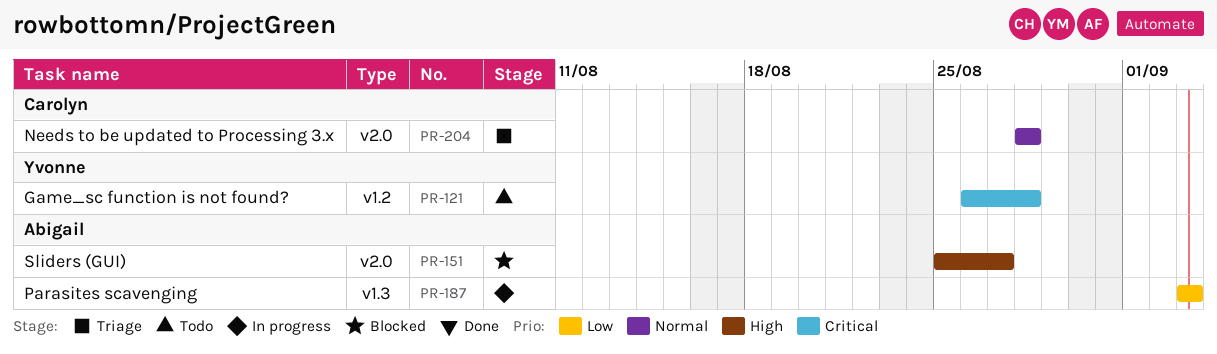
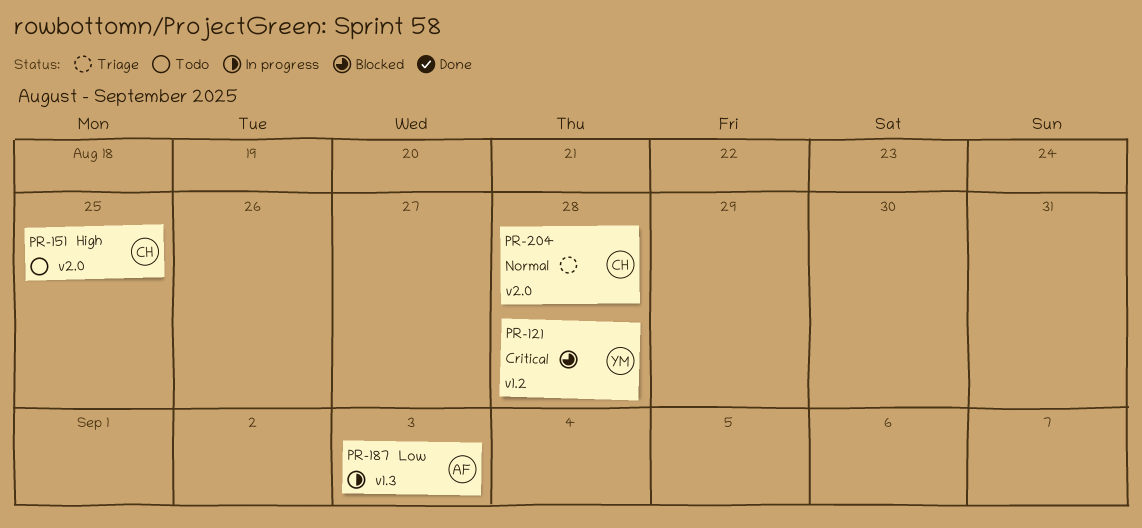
PR-121, status: Todo -> Blocked
PR-151, status: Blocked -> Todo
PR-151, owner: Abigail -> Carolyn
PR-151, due: Aug 27 -> Aug 25

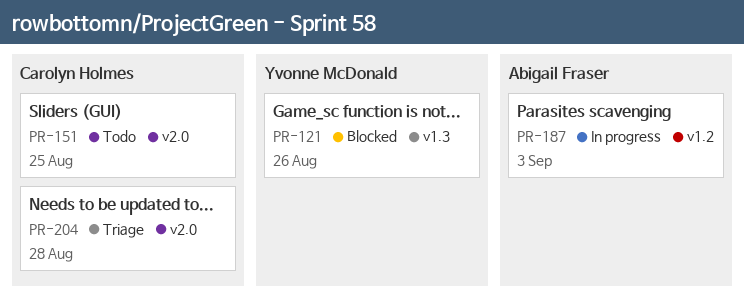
PR-121, label: v1.2 -> v1.3
PR-121, due: Aug 28 -> Aug 26
PR-187, label: v1.3 -> v1.2

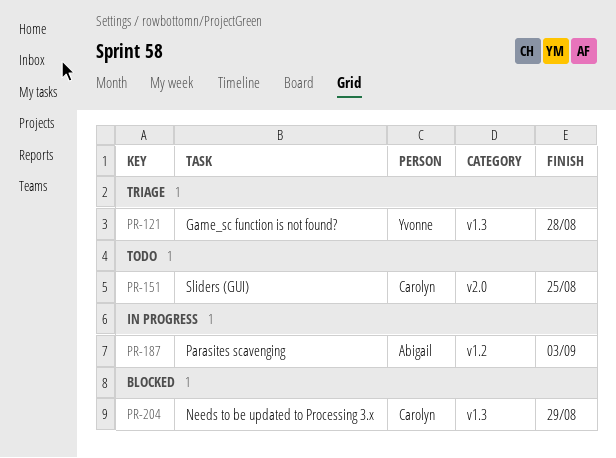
PR-121, status: Blocked -> Triage
PR-121, due: Aug 26 -> Aug 28
PR-204, status: Triage -> Blocked
PR-204, label: v2.0 -> v1.3
PR-204, due: Aug 28 -> Aug 29

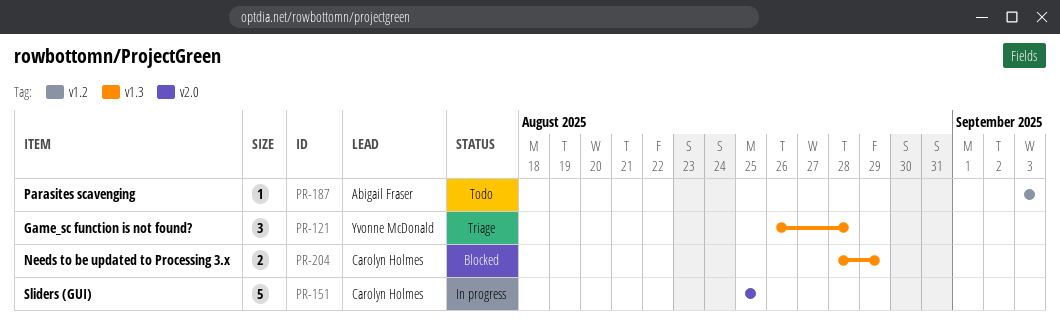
PR-151, status: Todo -> In progress
PR-187, status: In progress -> Todo

